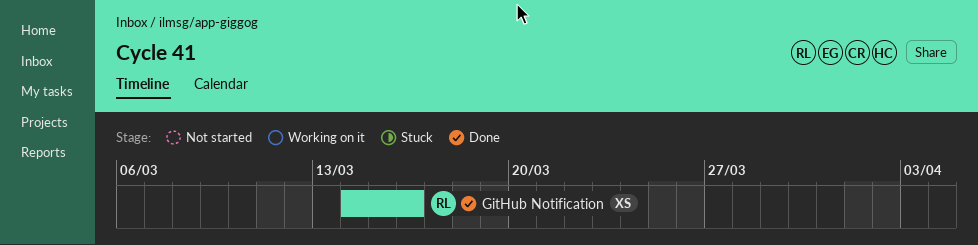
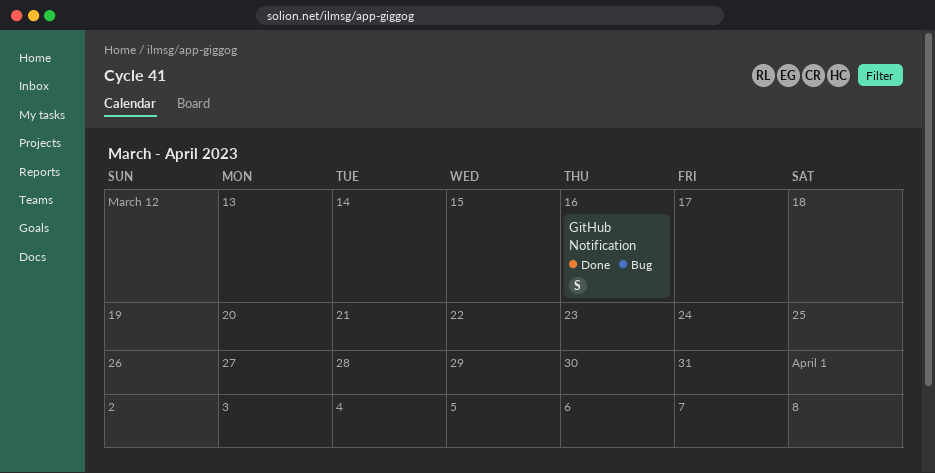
GitHub Notification, estimate: XS -> S

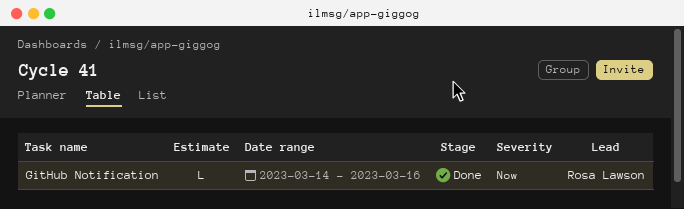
GitHub Notification, estimate: S -> L

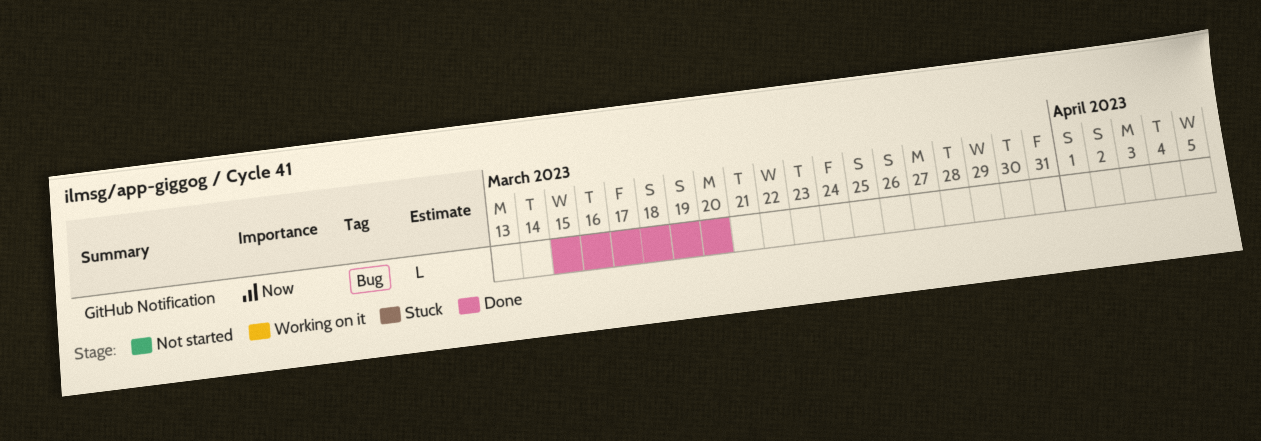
GitHub Notification, start: Mar 14 -> Mar 15
GitHub Notification, due: Mar 16 -> Mar 20

